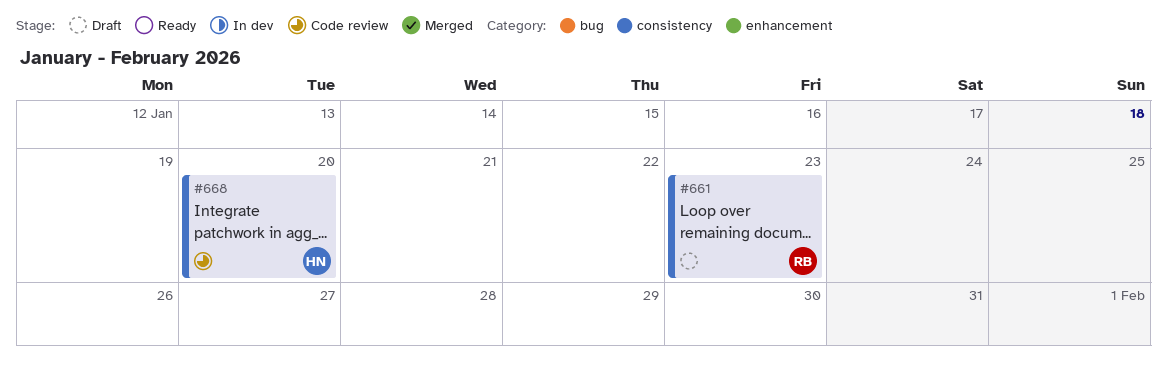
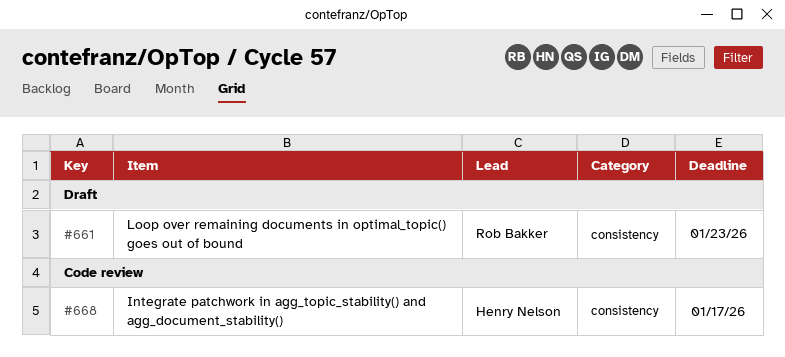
#668, due: Jan 20 -> Jan 17

